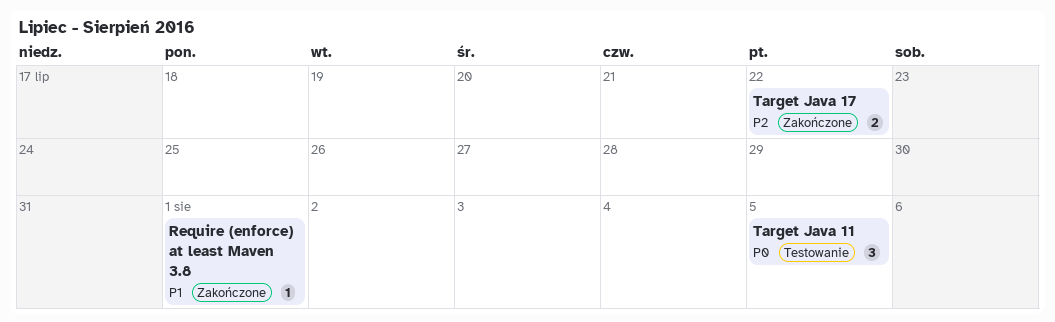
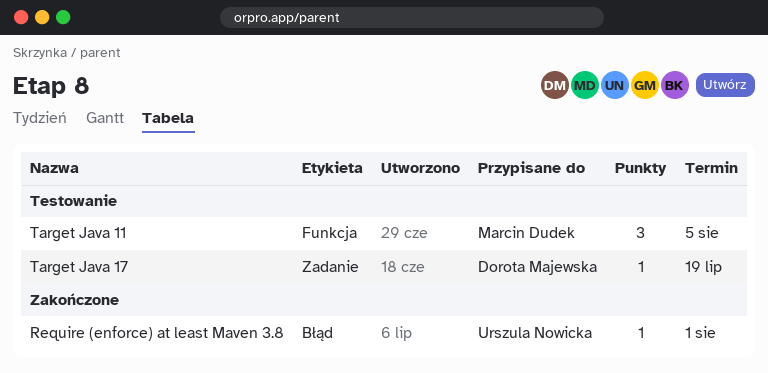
Target Java 17, status: Zakończone -> Testowanie
Target Java 17, estimate: 2 -> 1
Target Java 17, due: Jul 22 -> Jul 19

